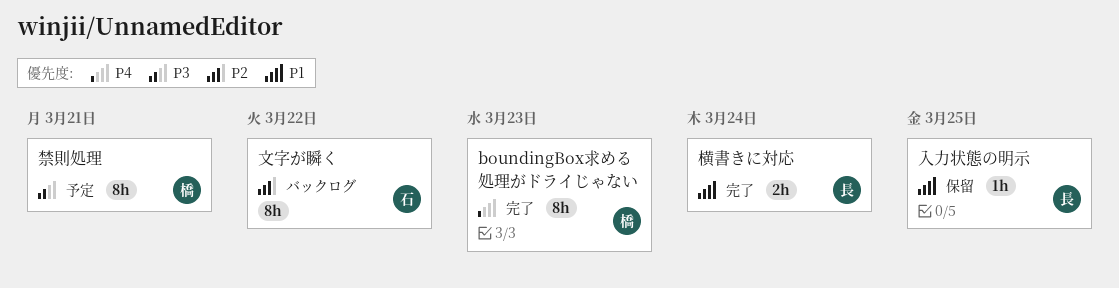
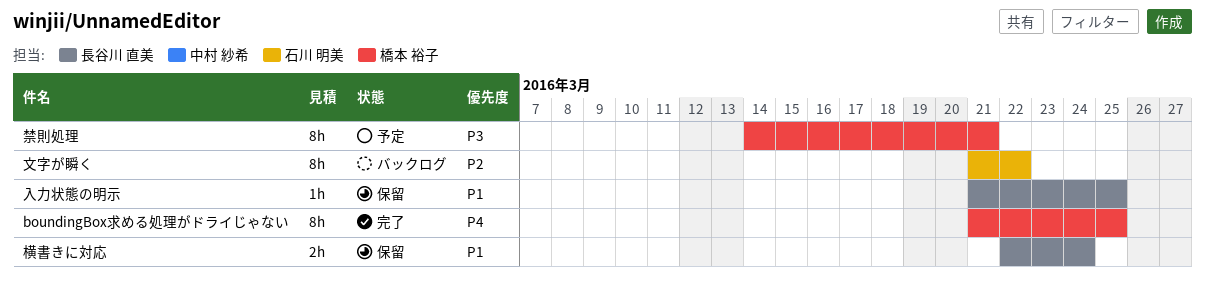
boundingBox求める処理がドライじゃない, due: Mar 23 -> Mar 25
横書きに対応, status: 完了 -> 保留

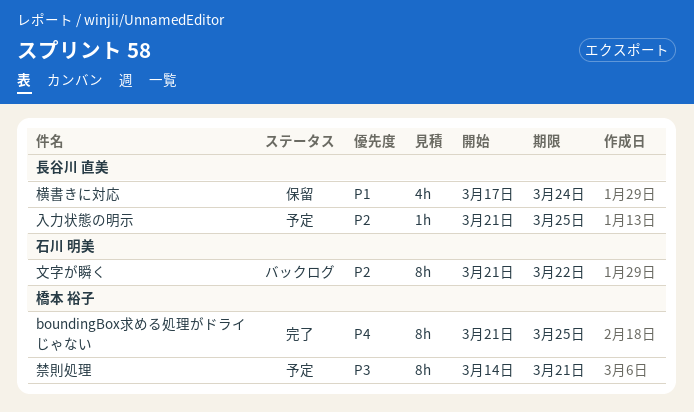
入力状態の明示, status: 保留 -> 予定
入力状態の明示, priority: P1 -> P2
横書きに対応, estimate: 2h -> 4h
横書きに対応, start: Mar 22 -> Mar 17

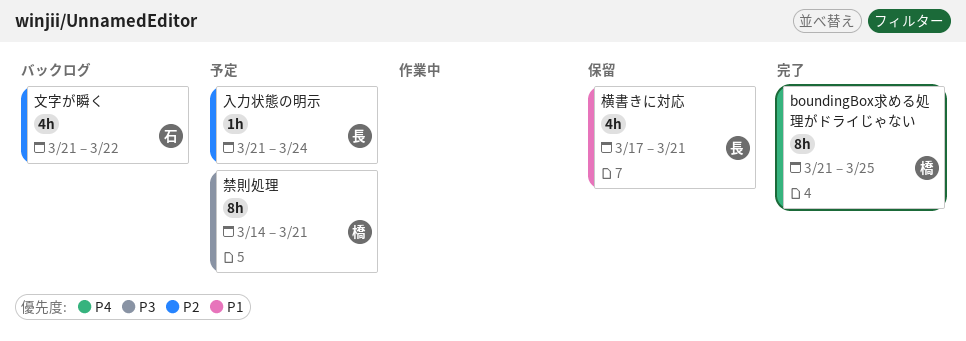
入力状態の明示, due: Mar 25 -> Mar 24
文字が瞬く, estimate: 8h -> 4h
横書きに対応, due: Mar 24 -> Mar 21

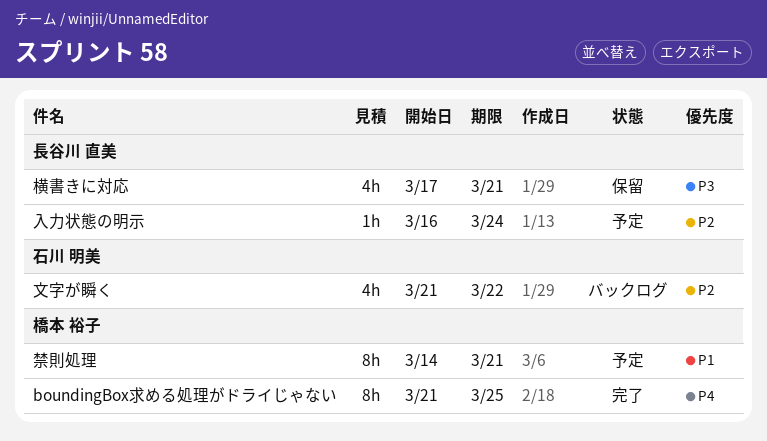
入力状態の明示, start: Mar 21 -> Mar 16
横書きに対応, priority: P1 -> P3
禁則処理, priority: P3 -> P1

